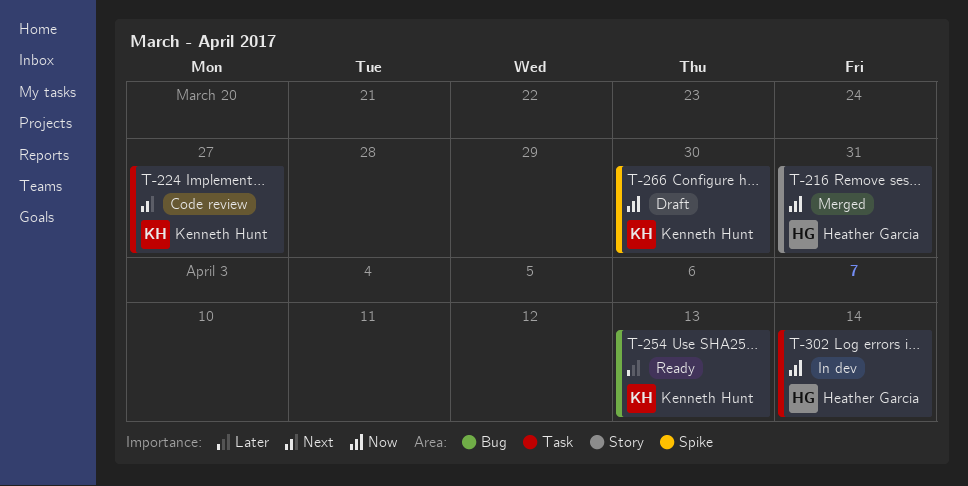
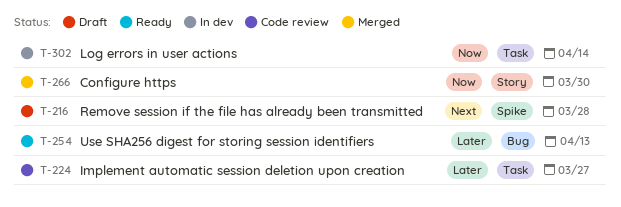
T-216, status: Merged -> Draft
T-216, priority: Now -> Next
T-216, label: Story -> Spike
T-216, due: Mar 31 -> Mar 28
T-224, priority: Next -> Later
T-266, status: Draft -> Merged
T-266, label: Spike -> Story

